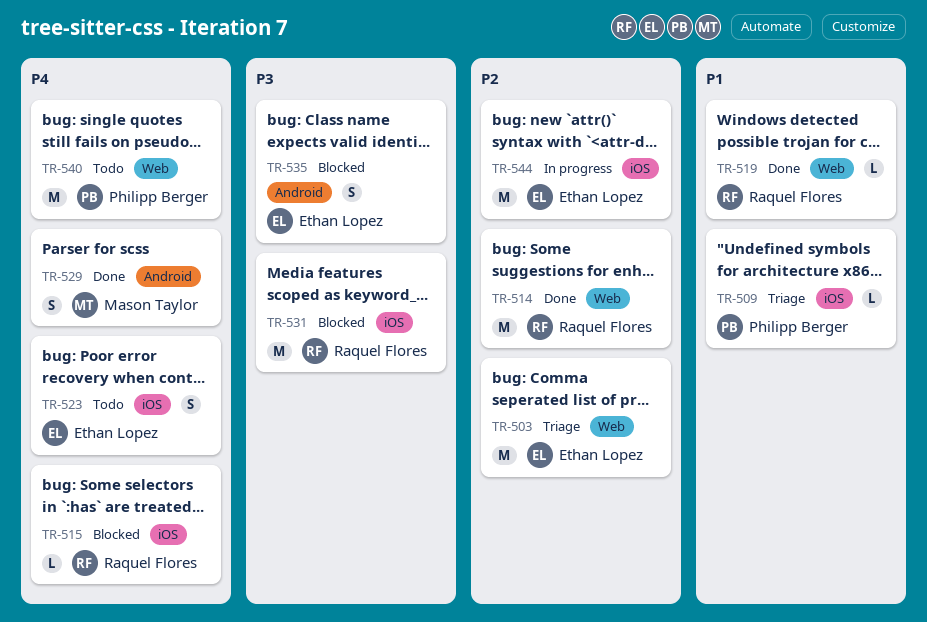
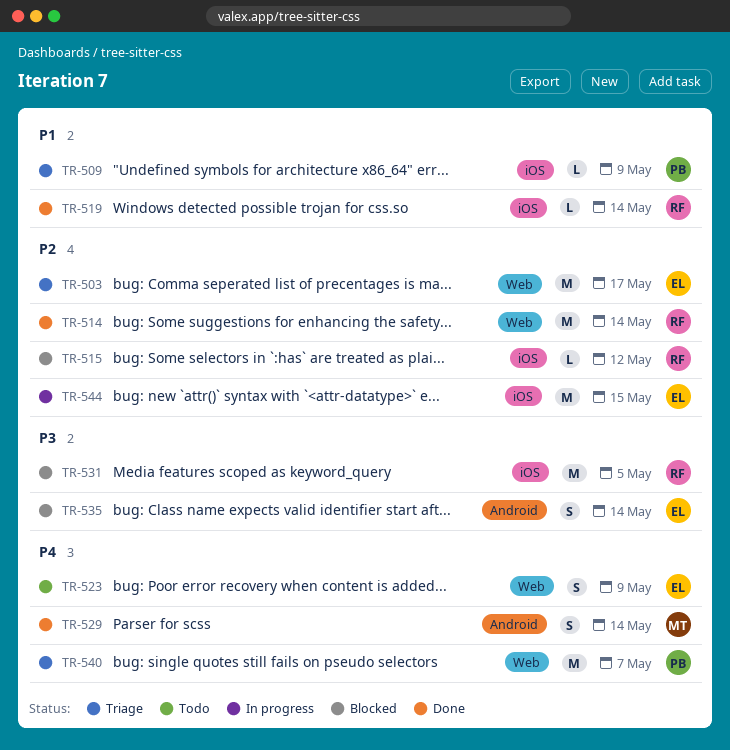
TR-515, priority: P4 -> P2
TR-519, label: Web -> iOS
TR-523, label: iOS -> Web
TR-540, status: Todo -> Triage

